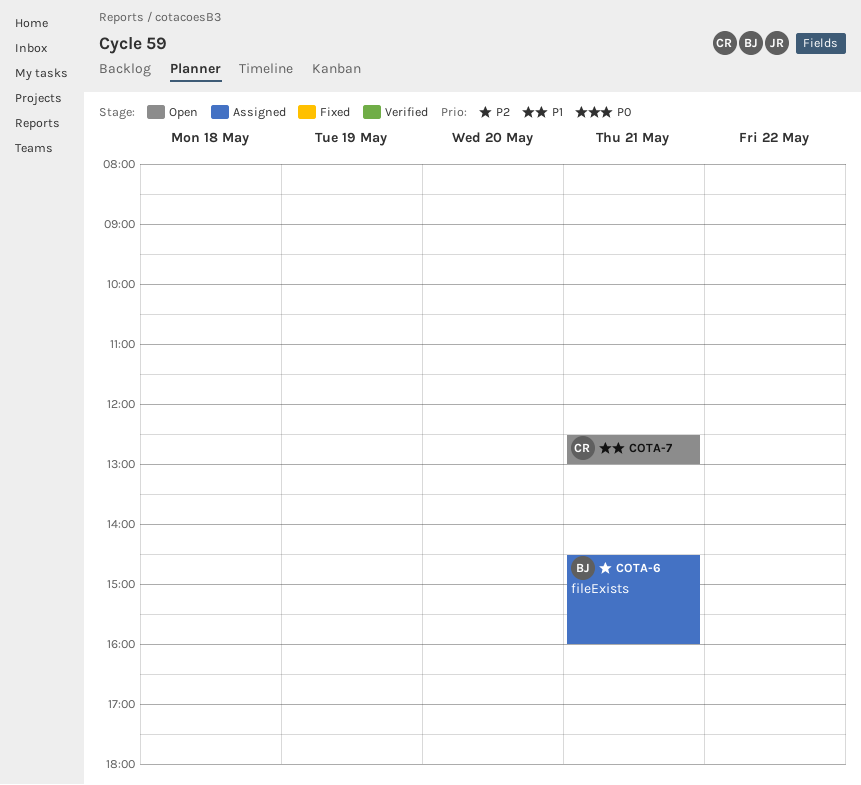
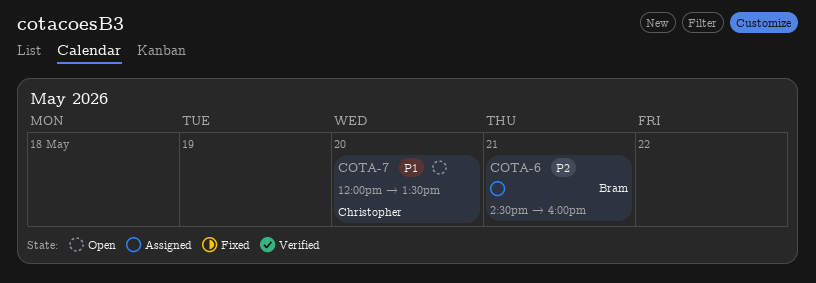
COTA-7, day: May 21 -> May 20
COTA-7, begins: 12:30 -> 12:00
COTA-7, ends: 13:00 -> 13:30

